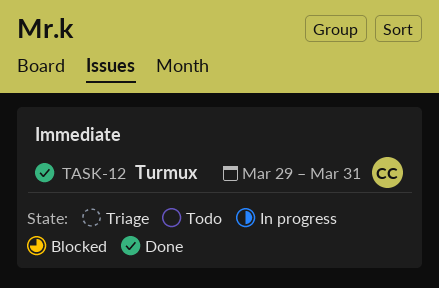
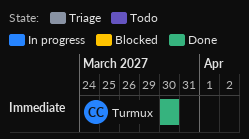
Turmux, start: Mar 29 -> Mar 30
Turmux, due: Mar 31 -> Mar 30

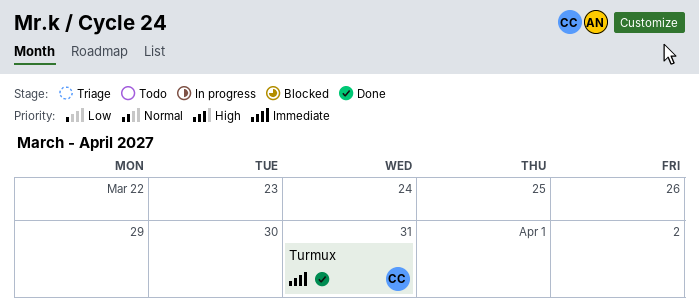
Turmux, due: Mar 30 -> Mar 31

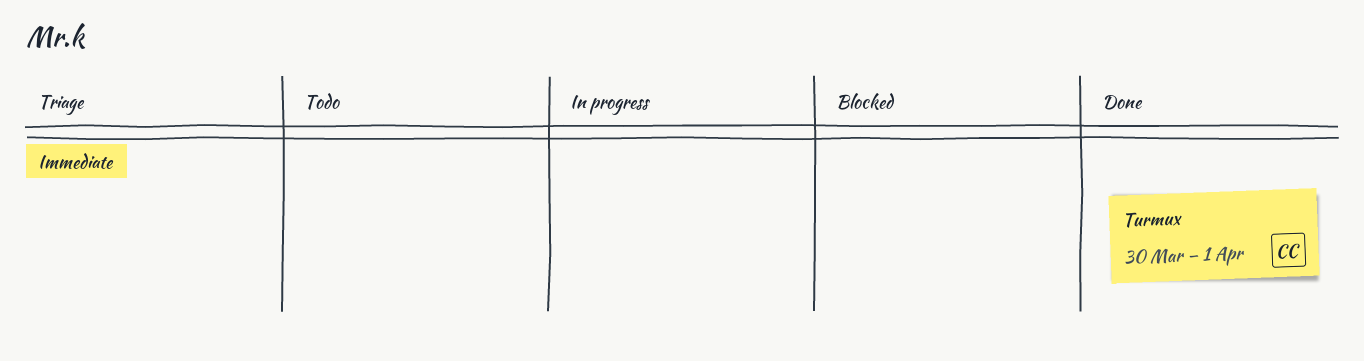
Turmux, due: Mar 31 -> Apr 1

